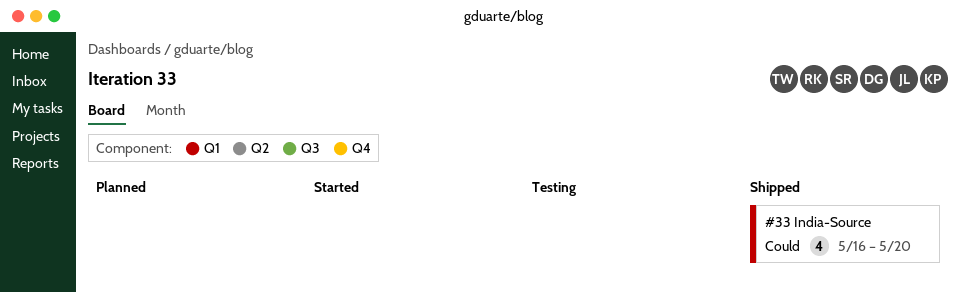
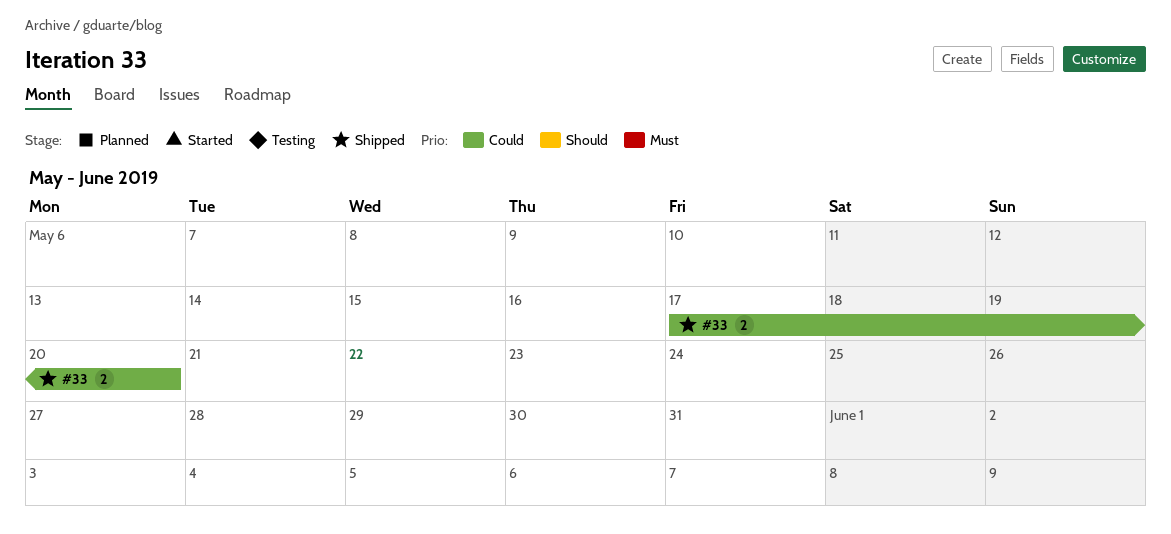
#33, estimate: 4 -> 2
#33, start: May 16 -> May 17

